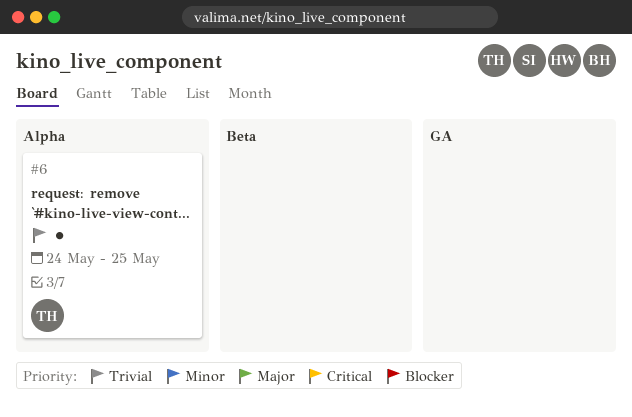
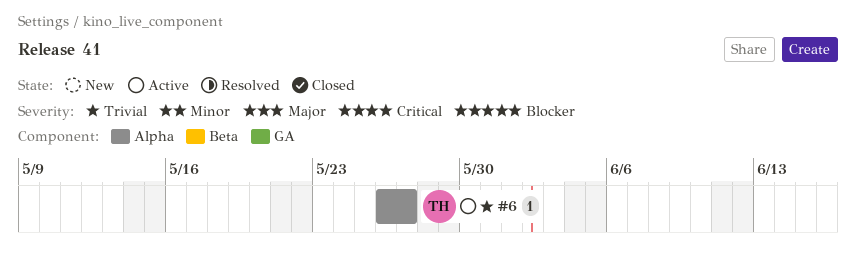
#6, start: May 24 -> May 26
#6, due: May 25 -> May 27

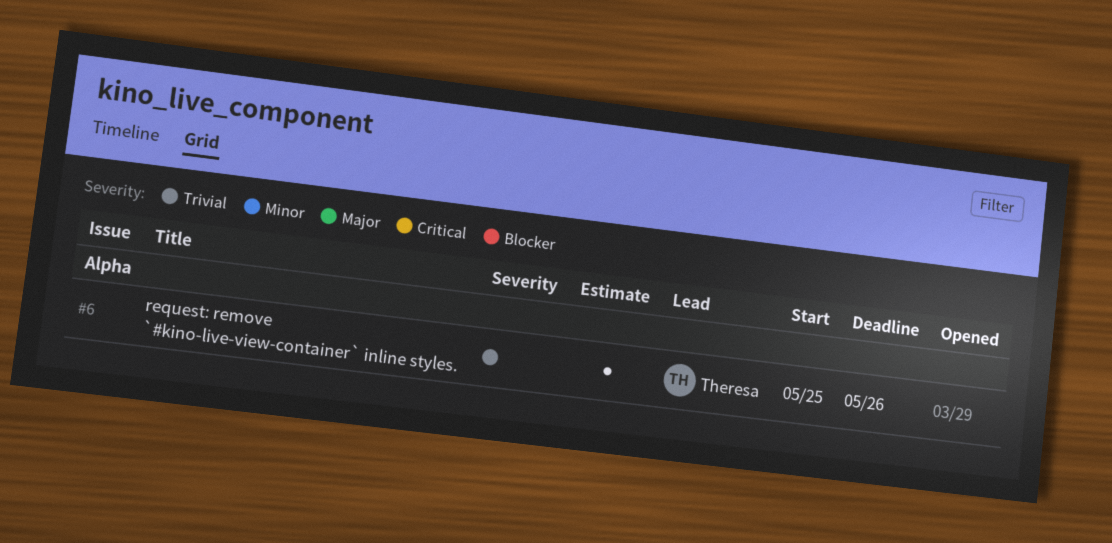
#6, start: May 26 -> May 25
#6, due: May 27 -> May 26

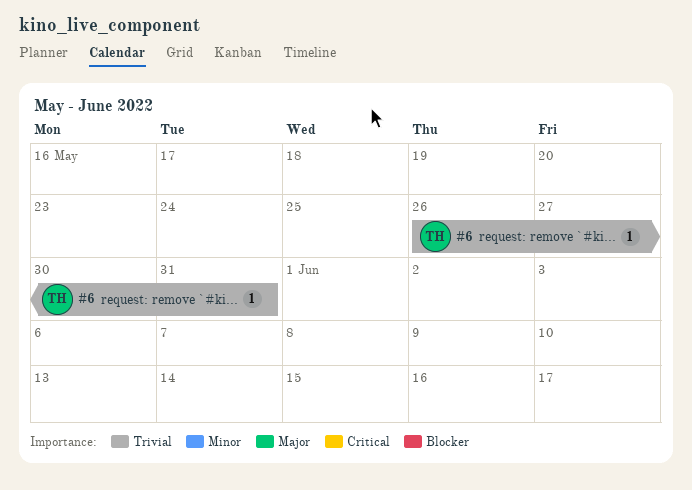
#6, start: May 25 -> May 26
#6, due: May 26 -> May 31

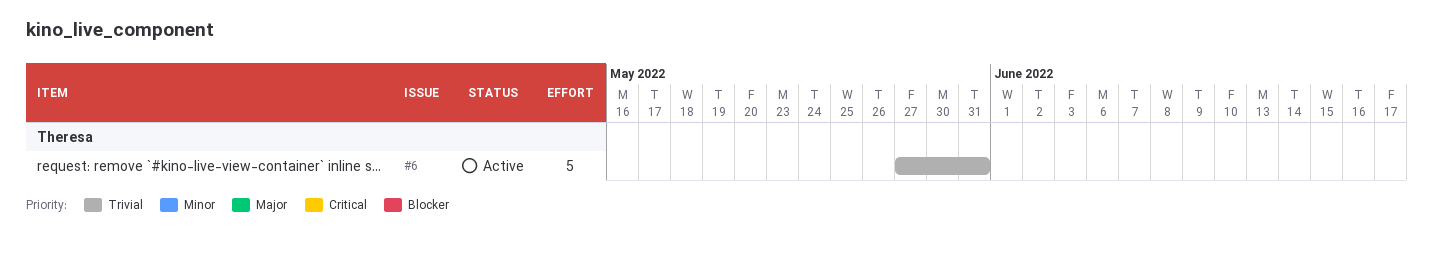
#6, estimate: 1 -> 5
#6, start: May 26 -> May 27

